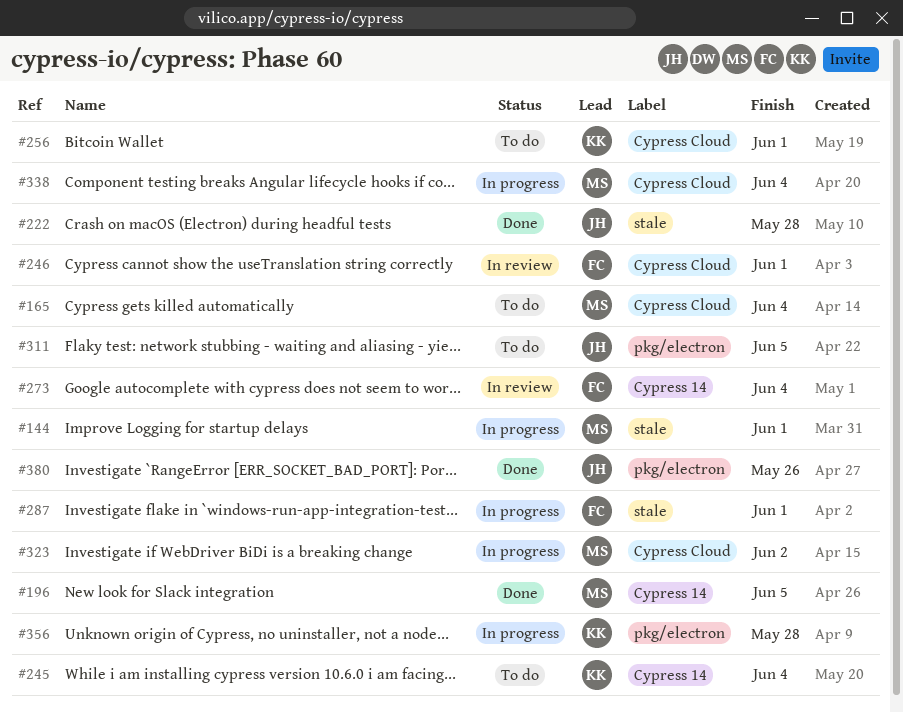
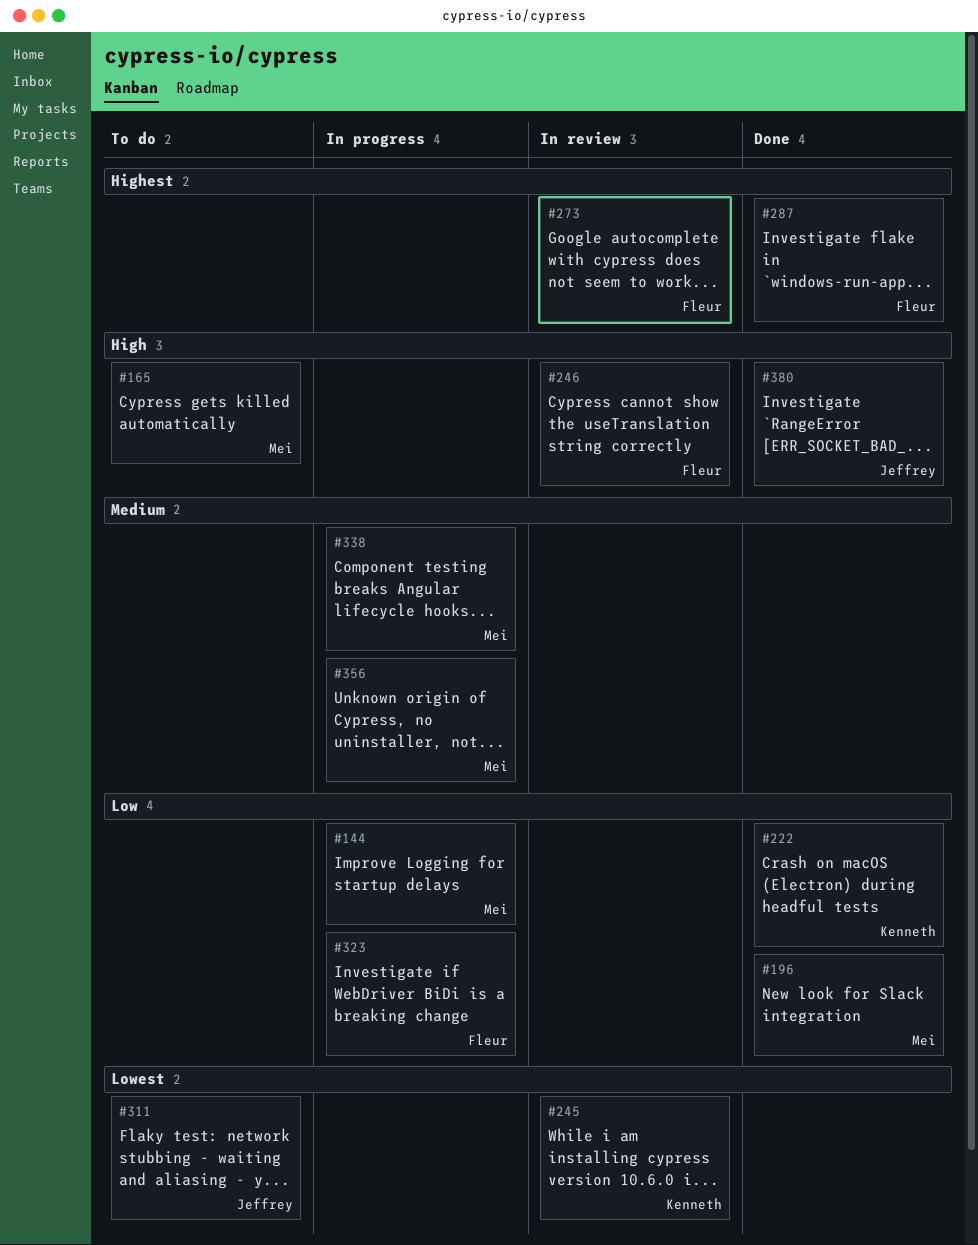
#222, owner: Jeffrey -> Kenneth
#245, status: To do -> In review
#256: present -> none
#287, status: In progress -> Done
#323, owner: Mei -> Fleur
#356, owner: Kenneth -> Mei

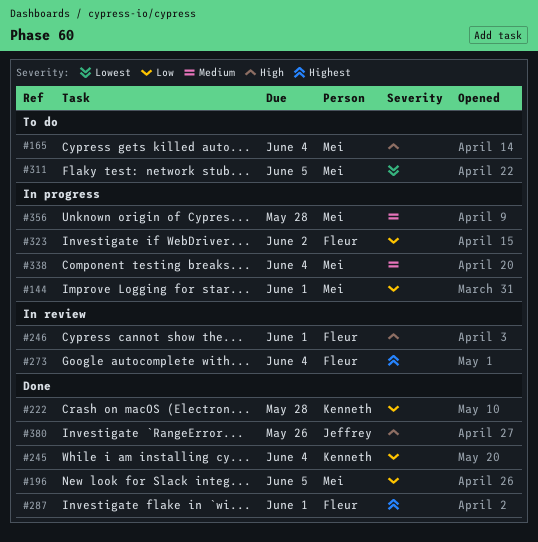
#245, status: In review -> Done
#245, priority: Lowest -> Low
#311, owner: Jeffrey -> Mei

